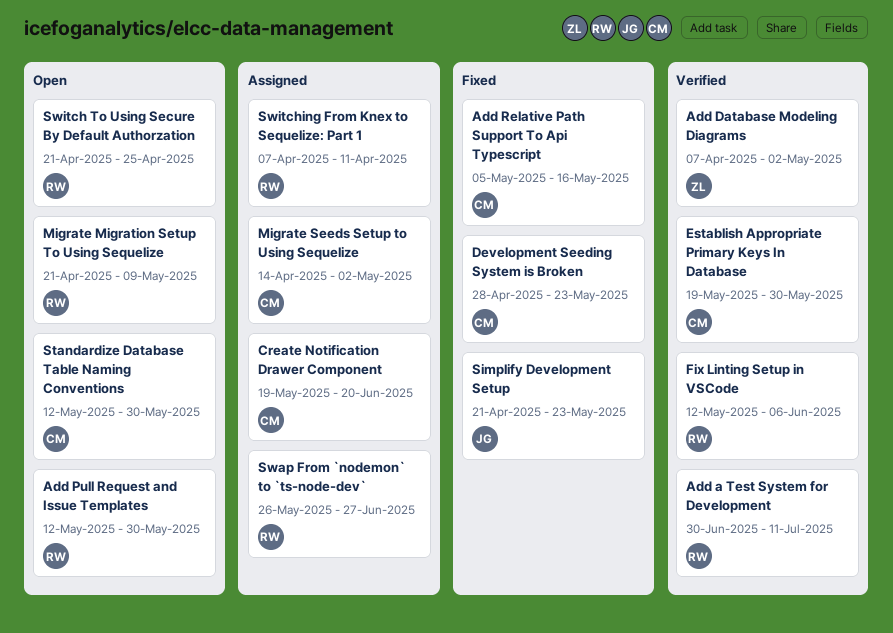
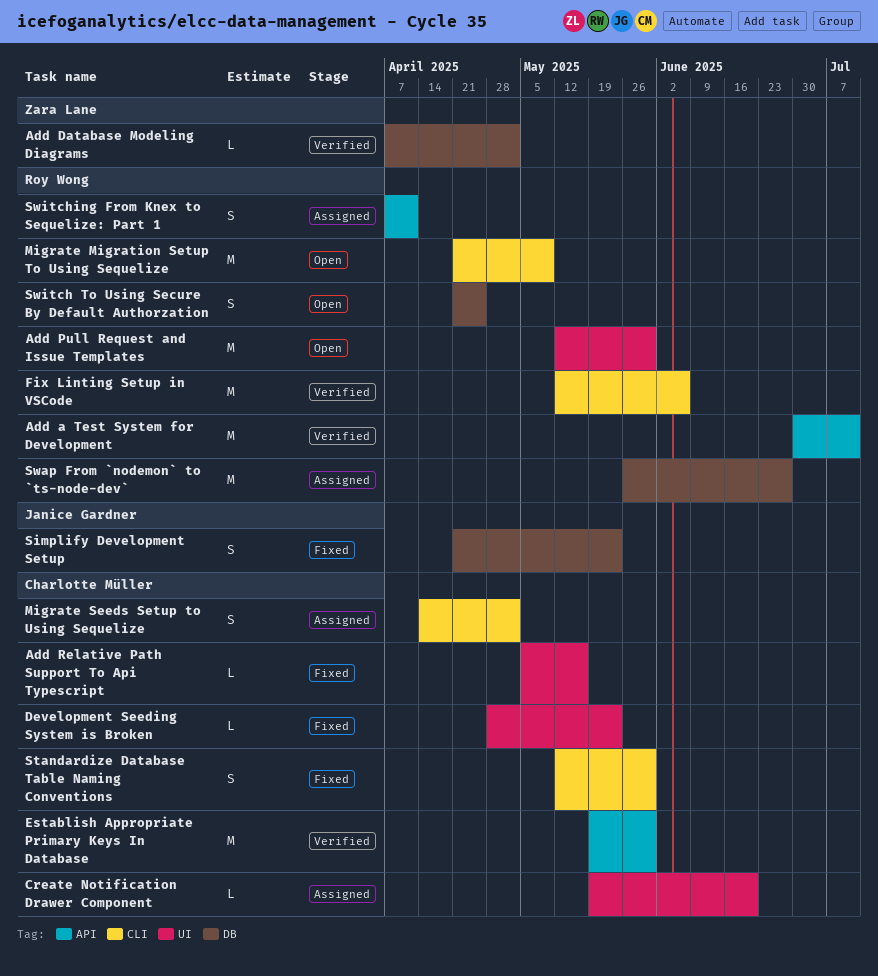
Standardize Database Table Naming Conventions, status: Open -> Fixed

